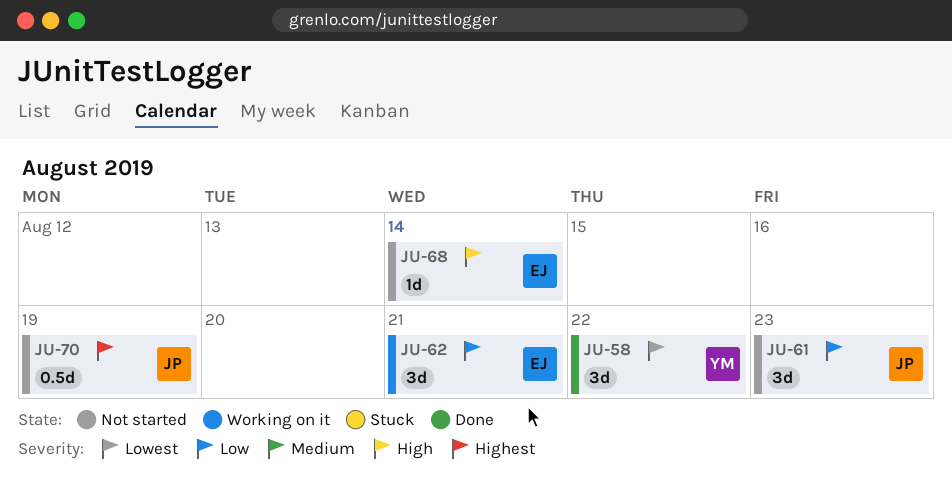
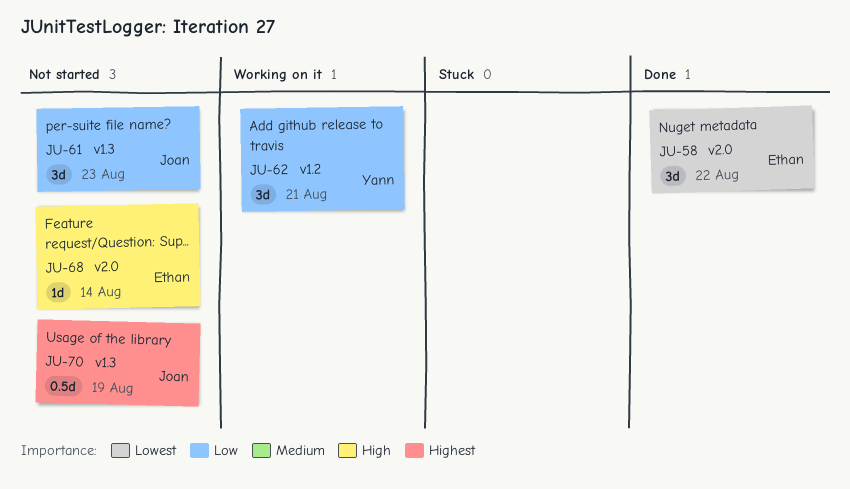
JU-58, owner: Yann -> Ethan
JU-62, owner: Ethan -> Yann

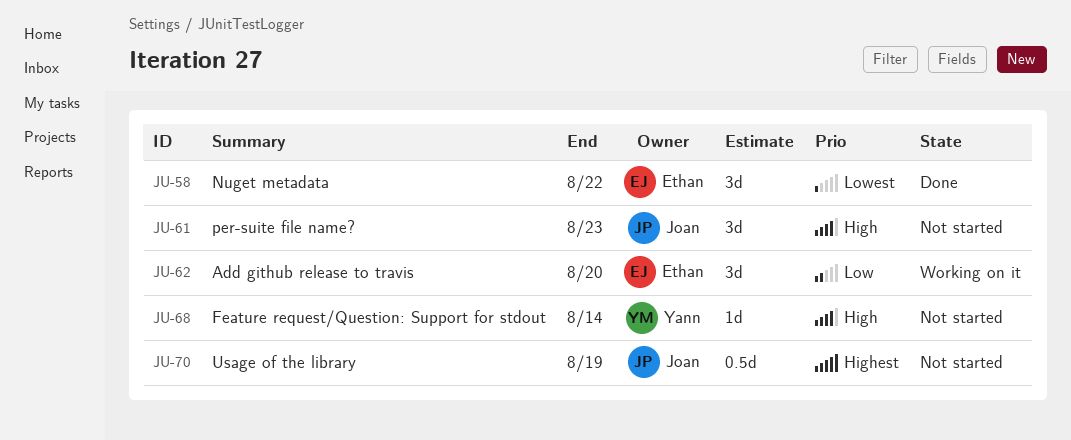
JU-61, priority: Low -> High
JU-62, owner: Yann -> Ethan
JU-62, due: Aug 21 -> Aug 20
JU-68, owner: Ethan -> Yann

